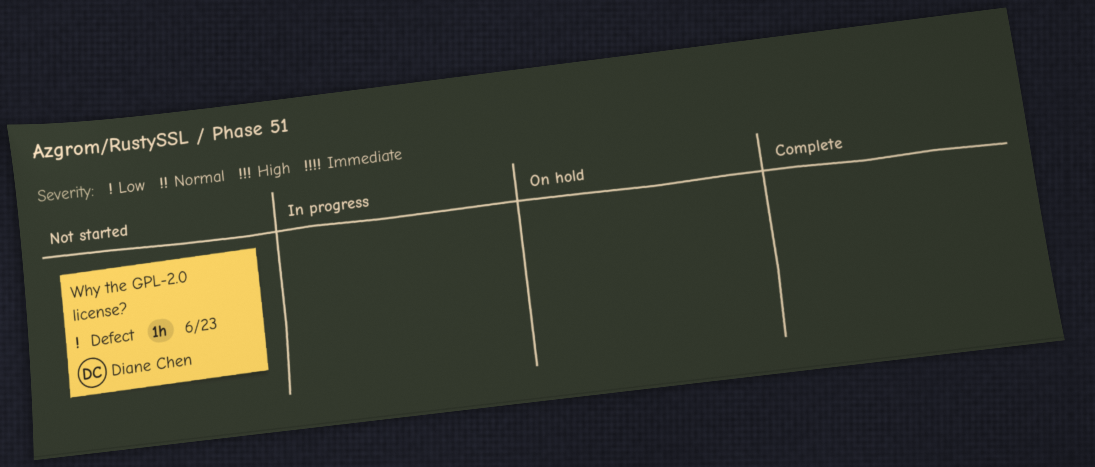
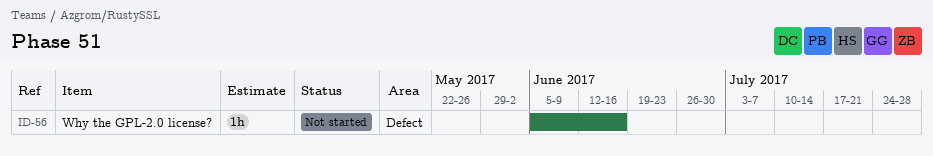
Why the GPL-2.0 license?, due: Jun 23 -> Jun 16

